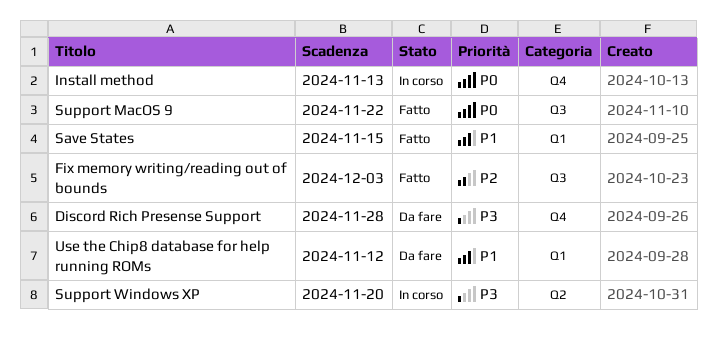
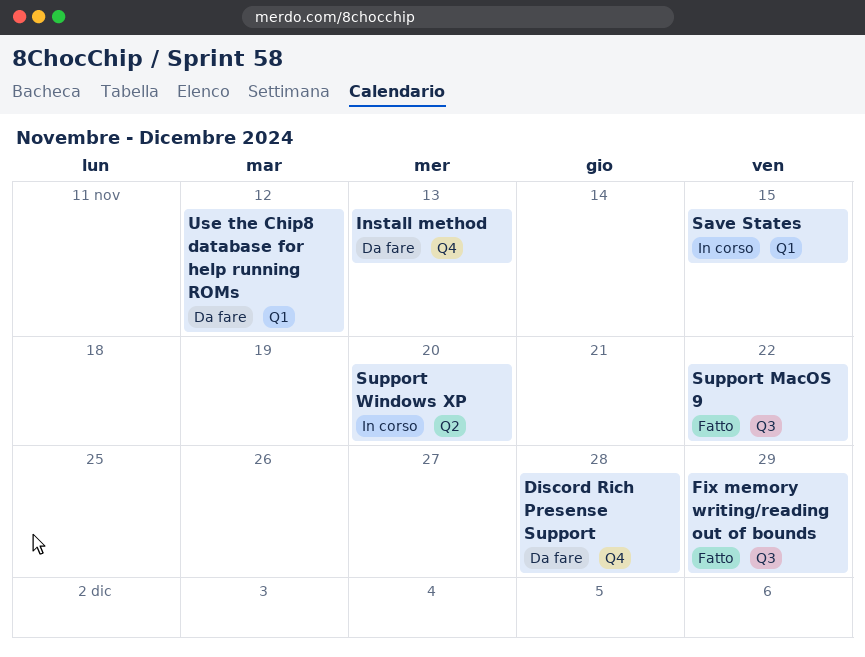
Fix memory writing/reading out of bounds, due: Dec 3 -> Nov 29
Install method, status: In corso -> Da fare
Save States, status: Fatto -> In corso

